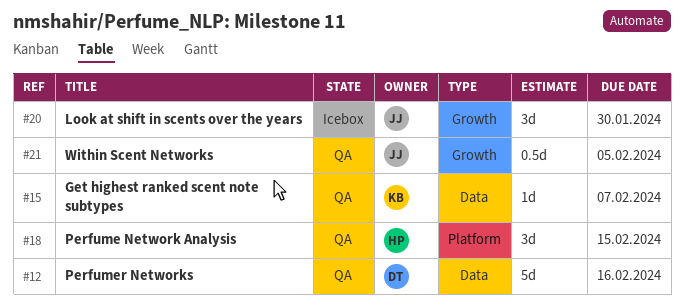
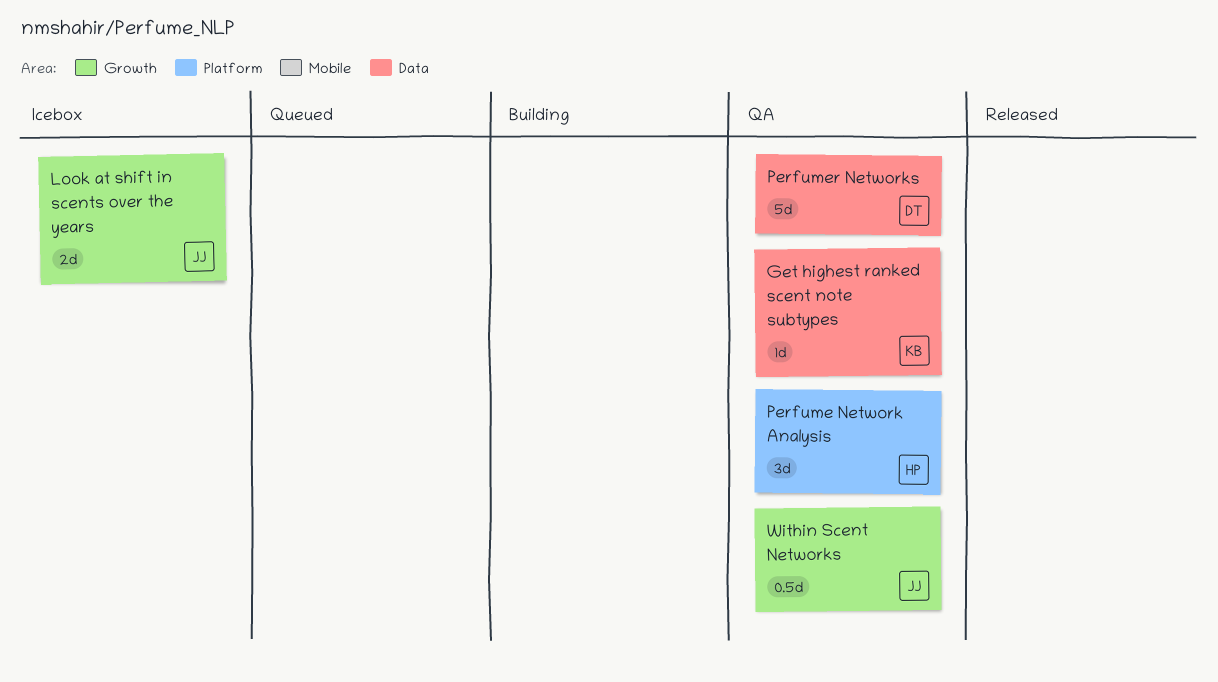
Look at shift in scents over the years, estimate: 3d -> 2d

